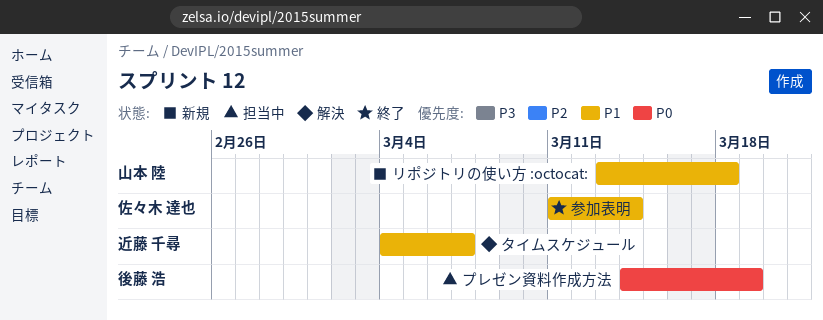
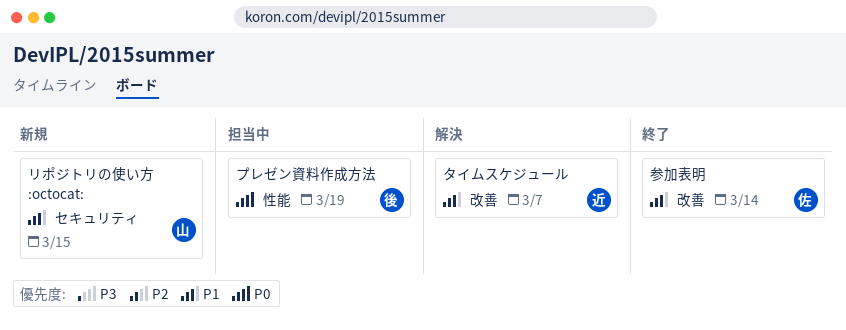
リポジトリの使い方 :octocat:, due: Mar 18 -> Mar 15

